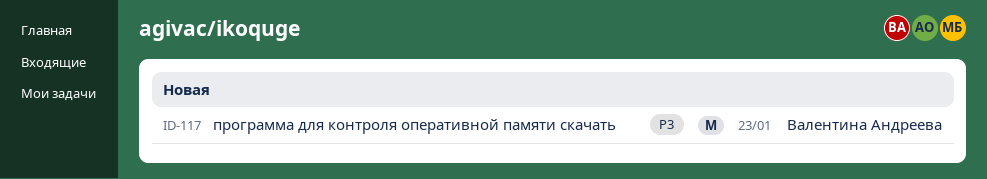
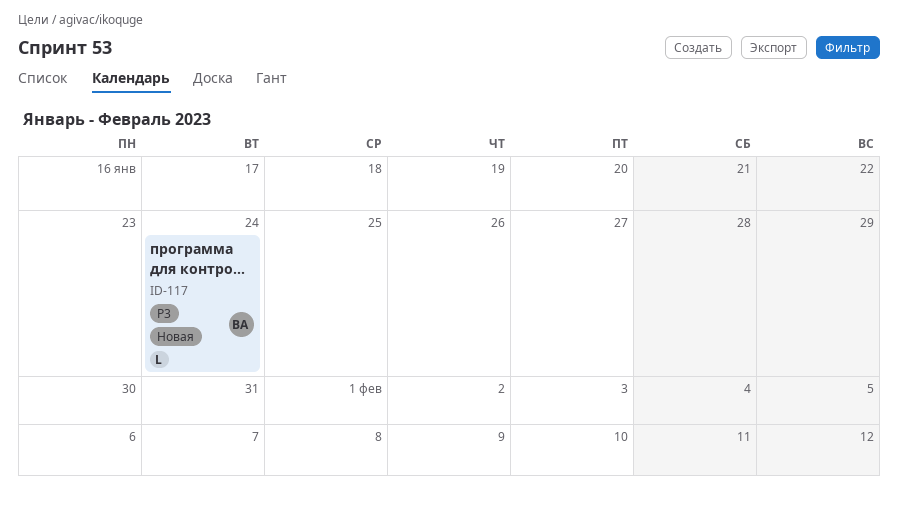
ID-117, estimate: M -> L
ID-117, due: Jan 23 -> Jan 24

